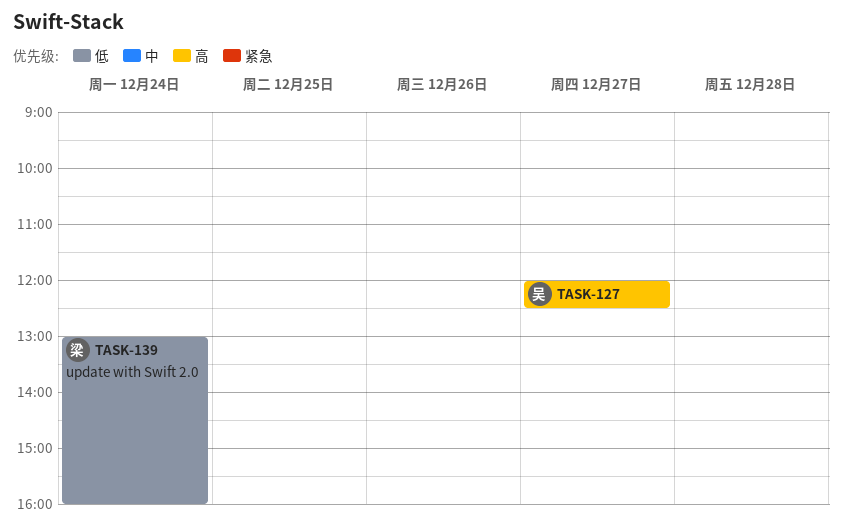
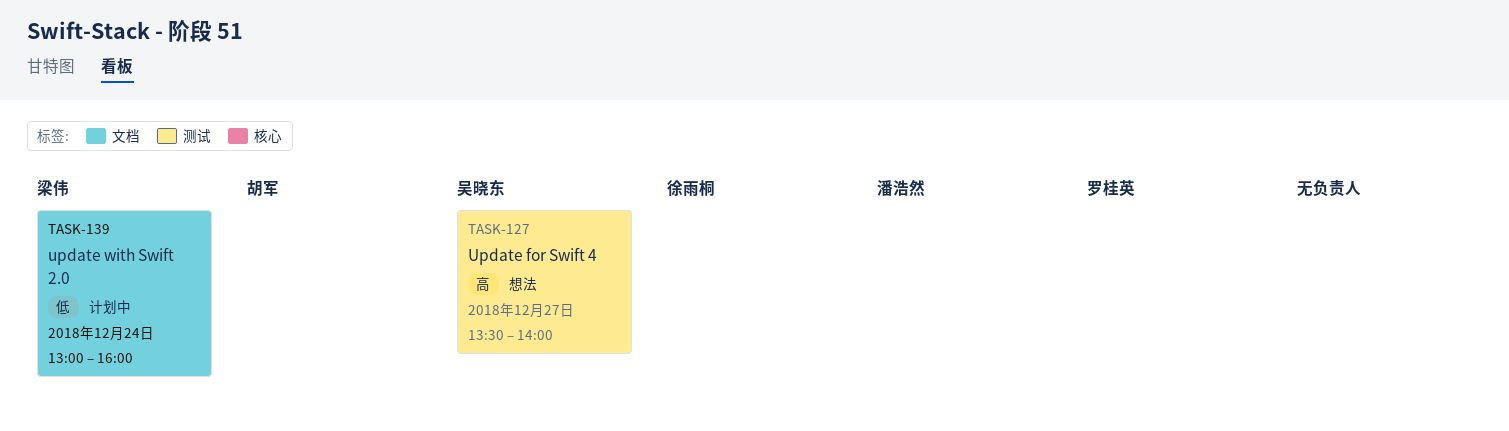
TASK-127, begins: 12:00 -> 13:30
TASK-127, ends: 12:30 -> 14:00

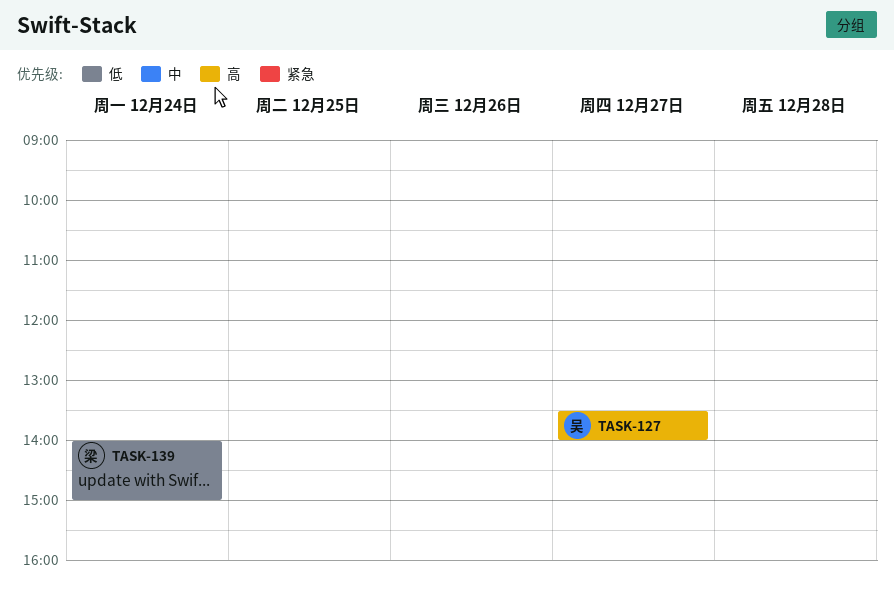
TASK-139, begins: 13:00 -> 14:00
TASK-139, ends: 16:00 -> 15:00

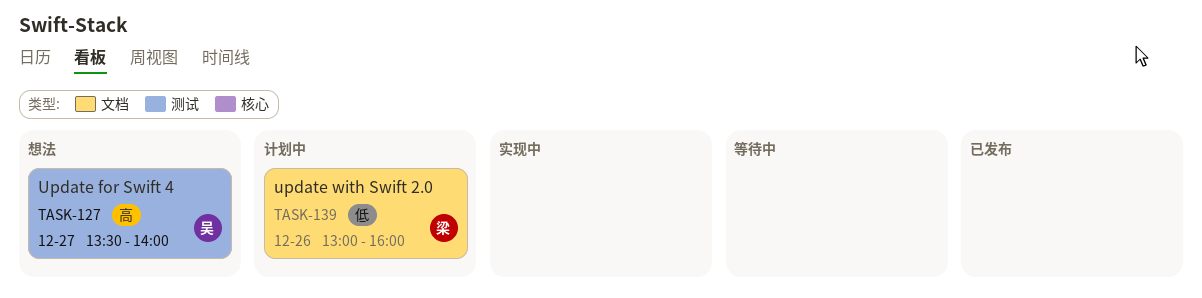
TASK-139, day: Dec 24 -> Dec 26
TASK-139, begins: 14:00 -> 13:00
TASK-139, ends: 15:00 -> 16:00

